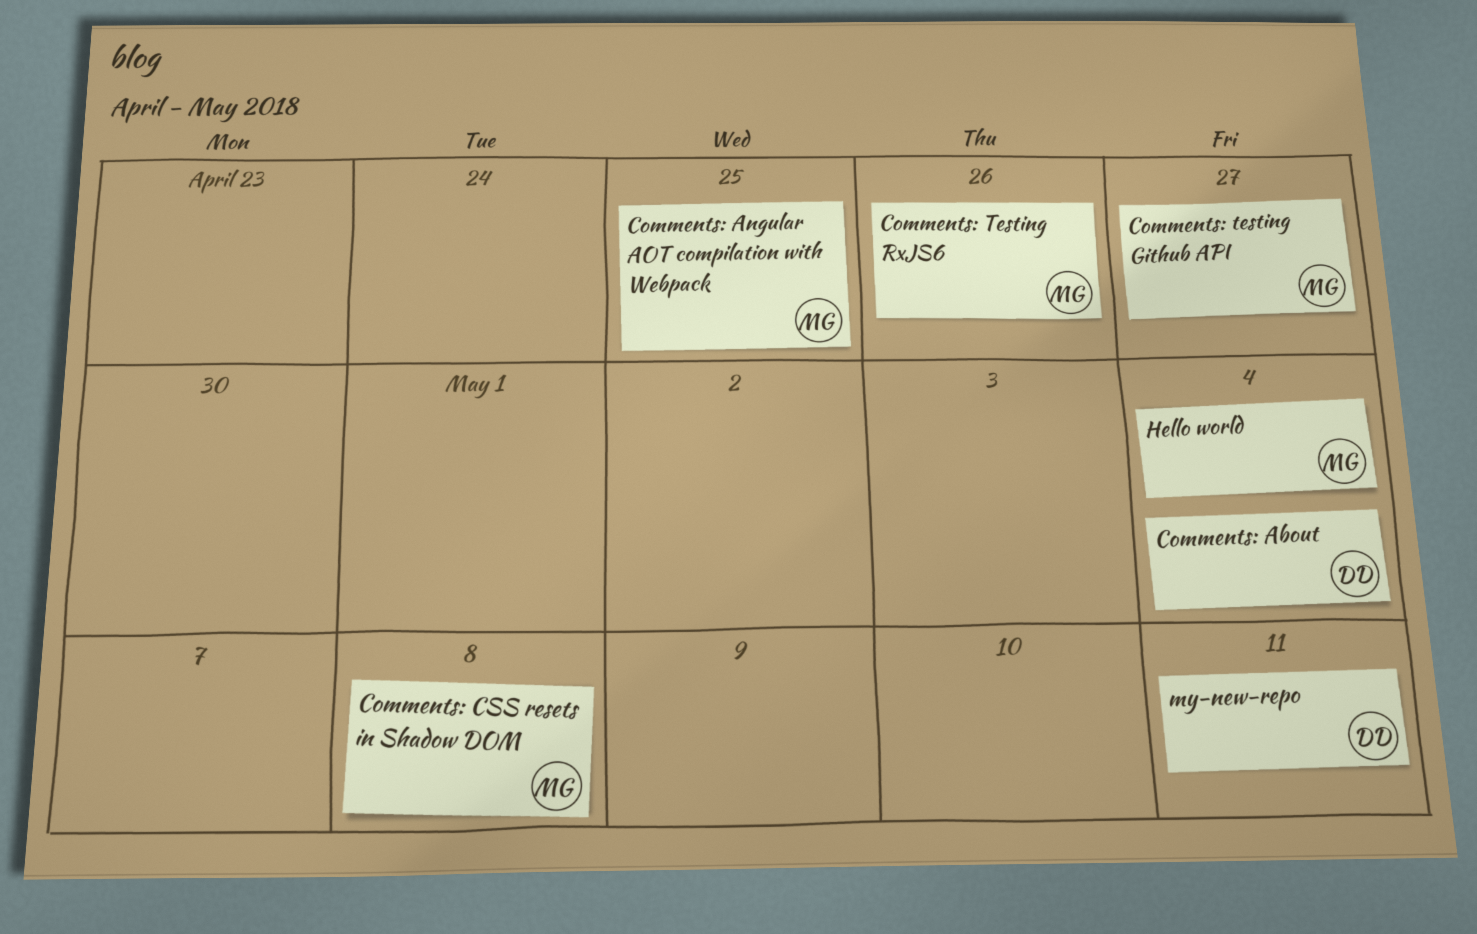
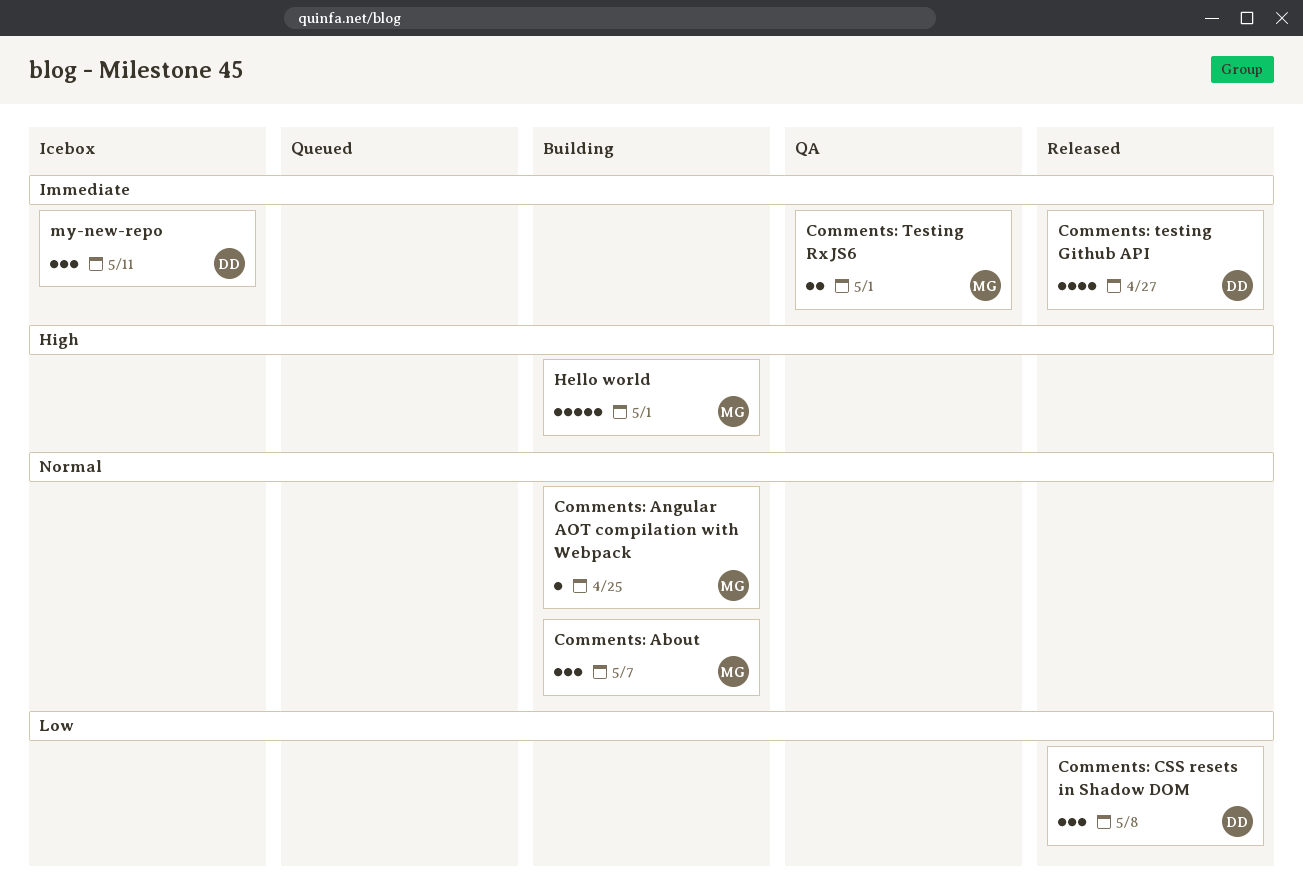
Comments: About, owner: DD -> MG
Comments: About, due: May 4 -> May 7
Comments: CSS resets in Shadow DOM, owner: MG -> DD
Comments: testing Github API, owner: MG -> DD
Comments: Testing RxJS6, due: Apr 26 -> May 1
Hello world, due: May 4 -> May 1

